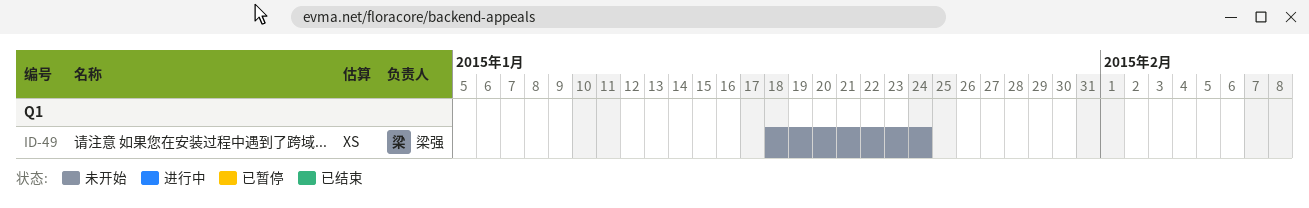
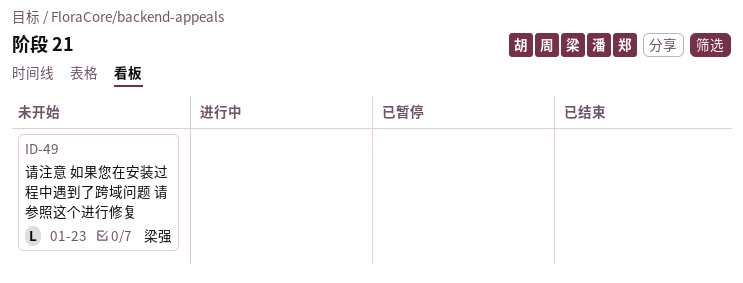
ID-49, estimate: XS -> L
ID-49, due: Jan 24 -> Jan 23

